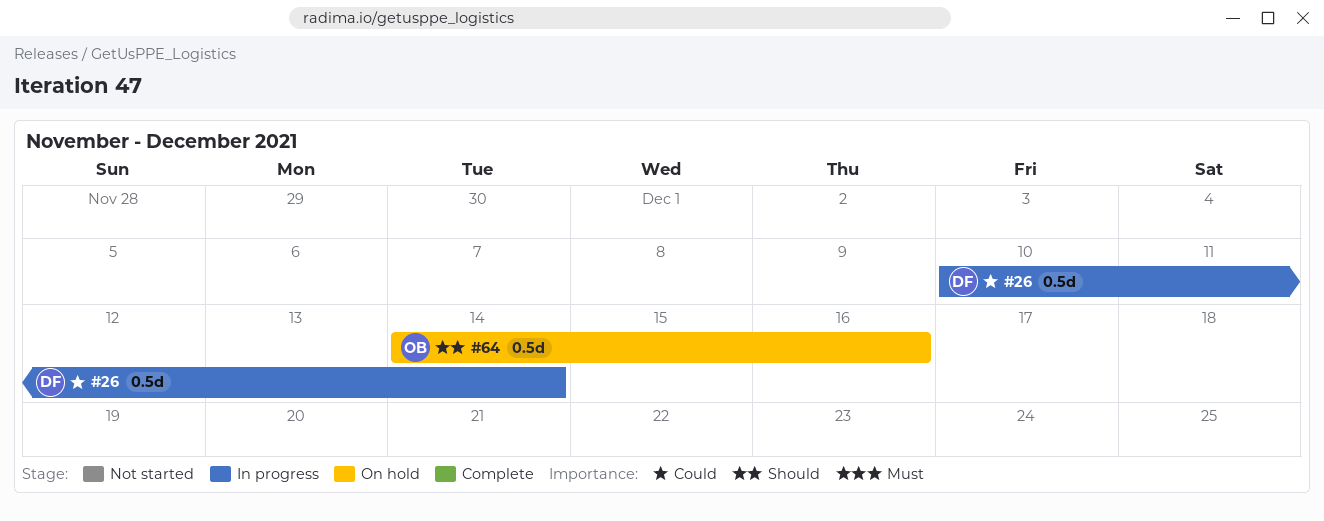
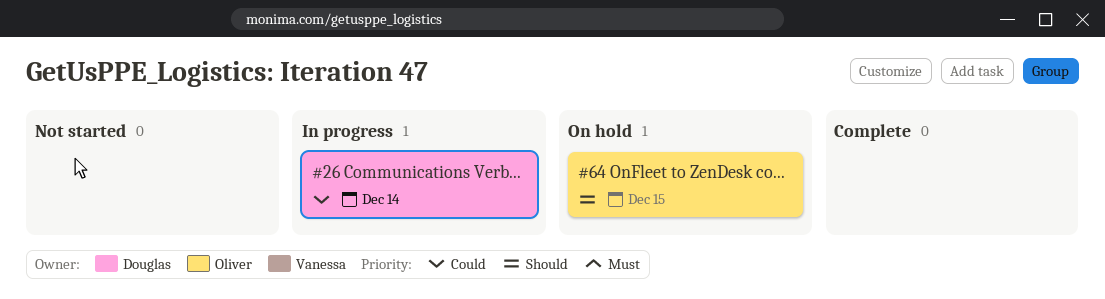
#64, due: Dec 16 -> Dec 15

